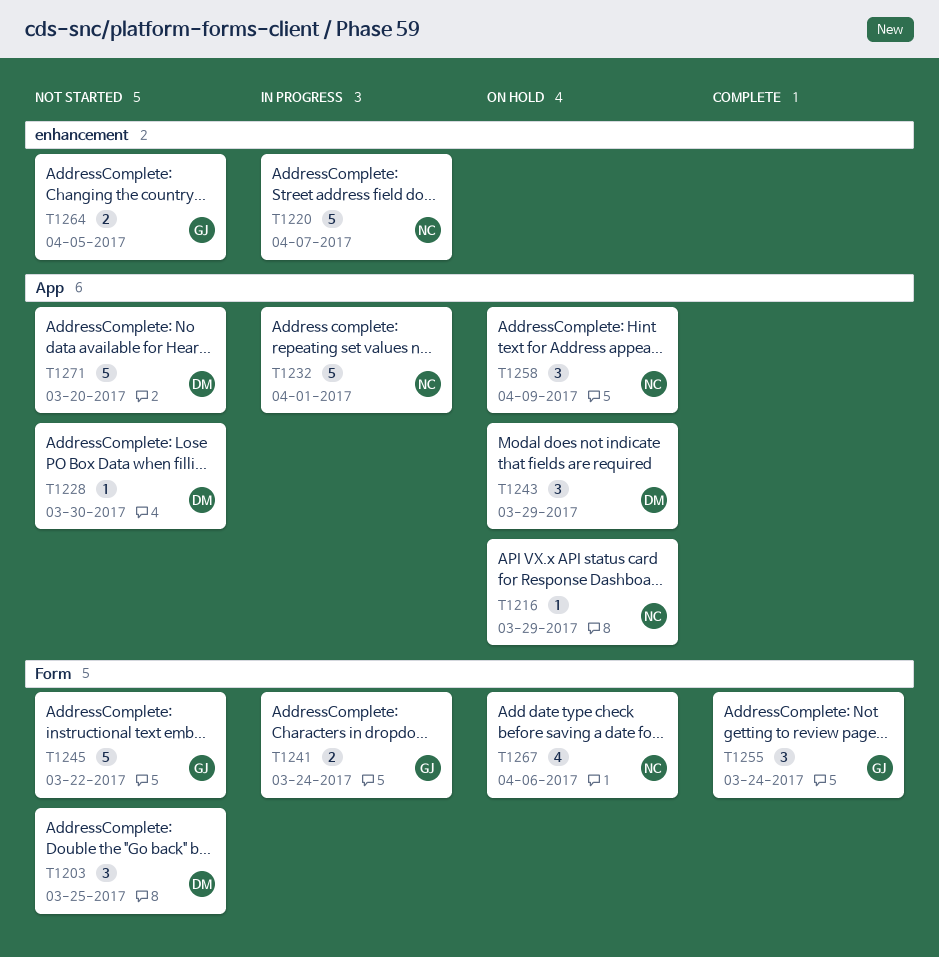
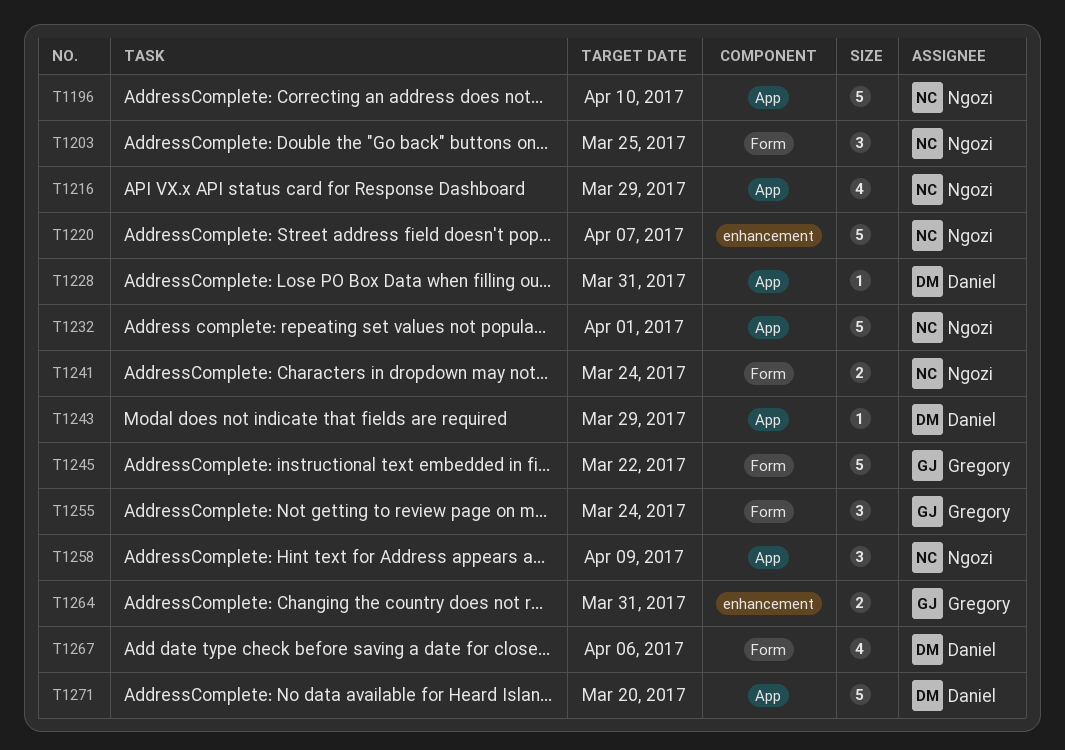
T1196: none -> present
T1203, owner: Daniel -> Ngozi
T1216, estimate: 1 -> 4
T1228, due: Mar 30 -> Mar 31
T1241, owner: Gregory -> Ngozi
T1243, estimate: 3 -> 1
T1264, due: Apr 5 -> Mar 31
T1267, owner: Ngozi -> Daniel

